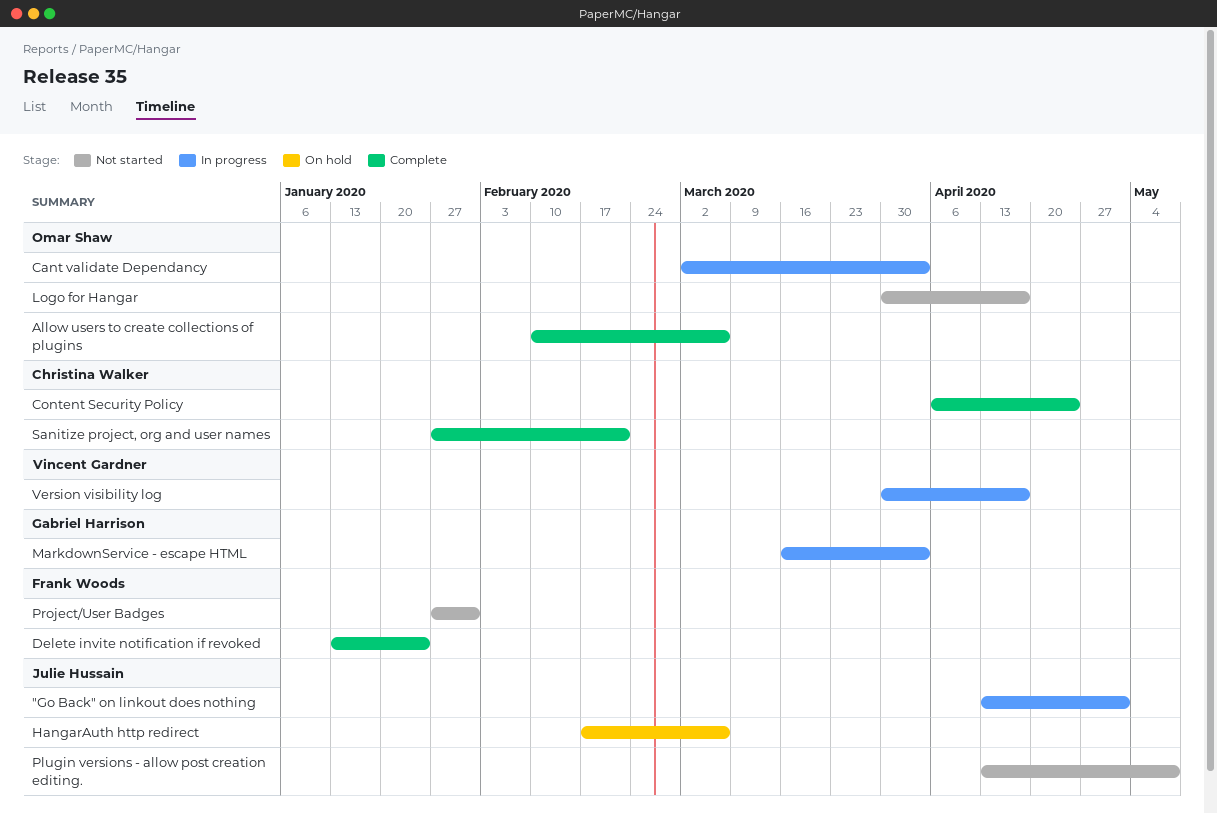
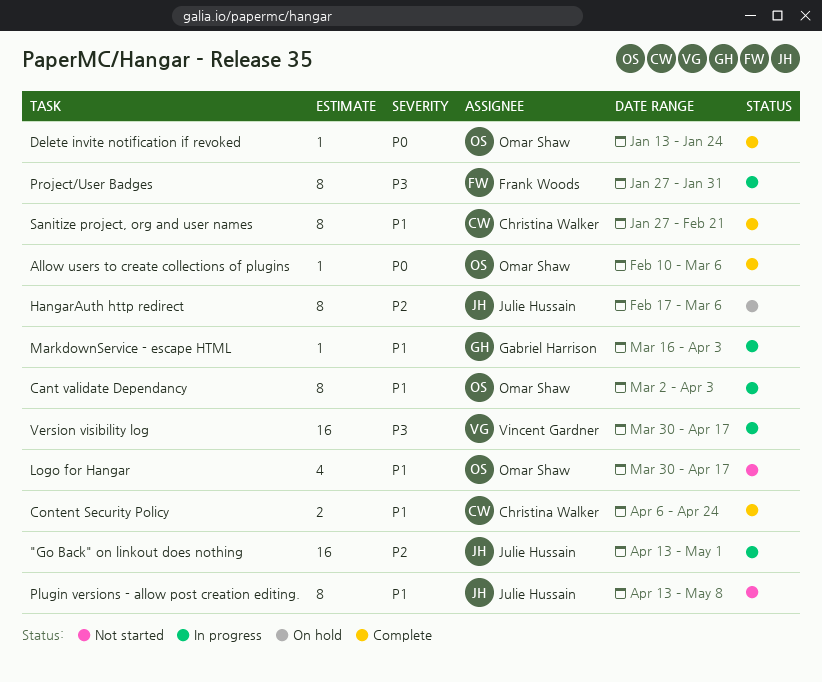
Delete invite notification if revoked, owner: Frank Woods -> Omar Shaw
Project/User Badges, status: Not started -> In progress

